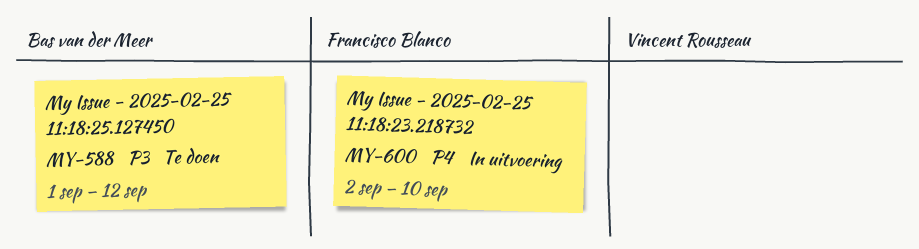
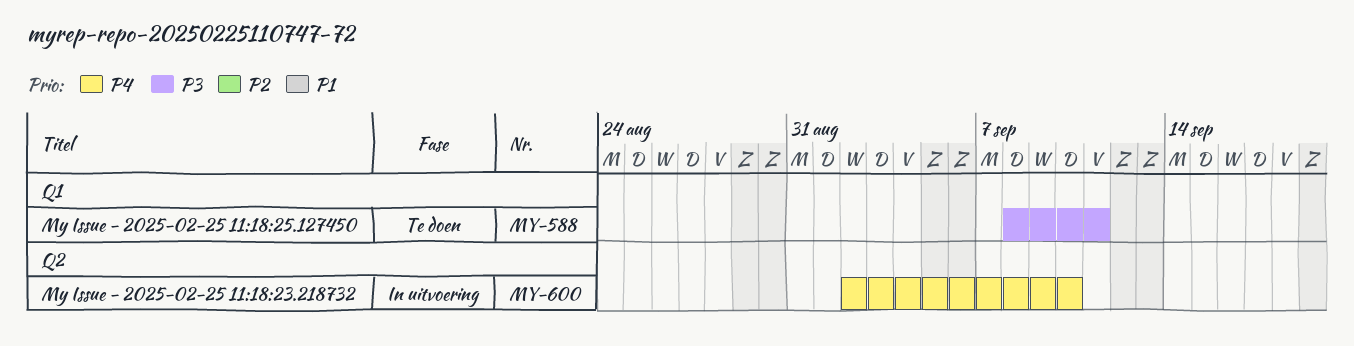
MY-588, start: Sep 1 -> Sep 8
MY-588, due: Sep 12 -> Sep 11

